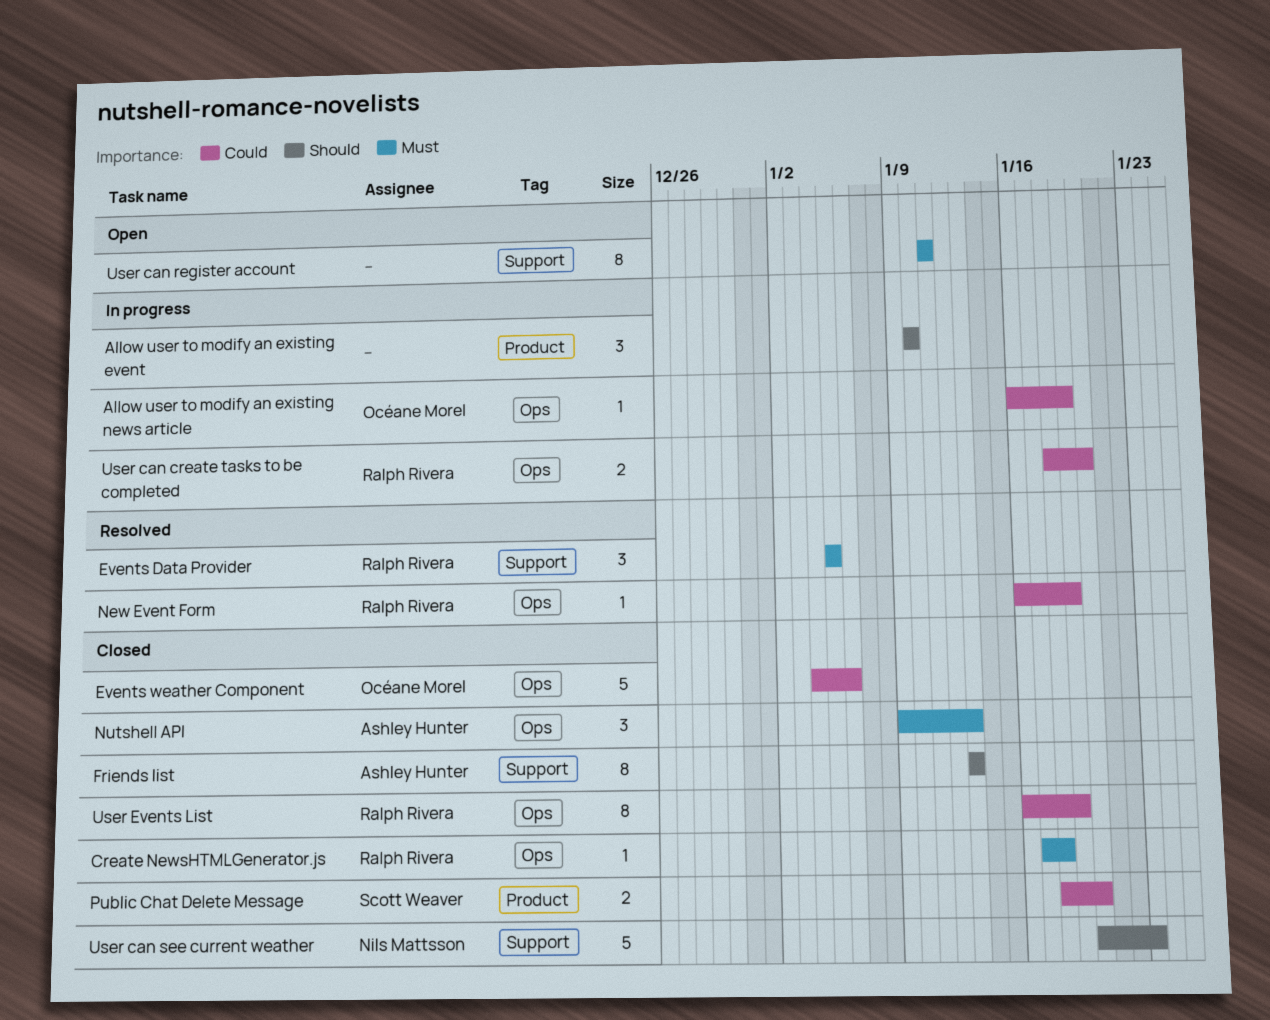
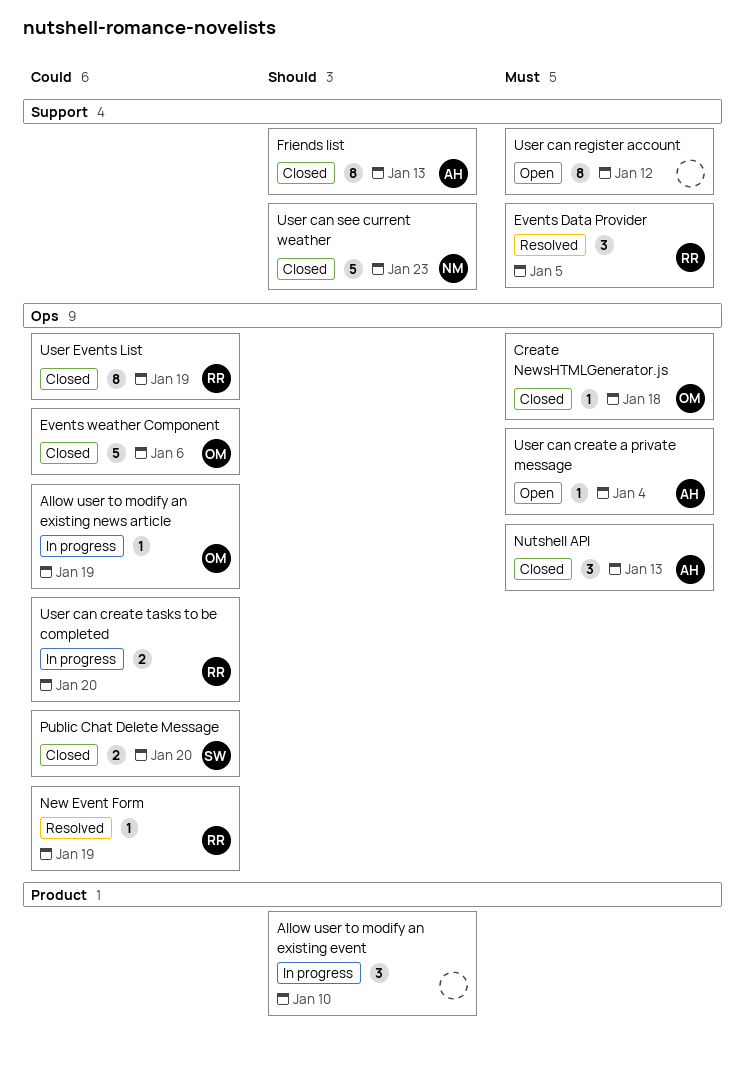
Create NewsHTMLGenerator.js, owner: Ralph Rivera -> Océane Morel
Public Chat Delete Message, label: Product -> Ops
User can create a private message: none -> present
User can register account, due: Jan 11 -> Jan 12

